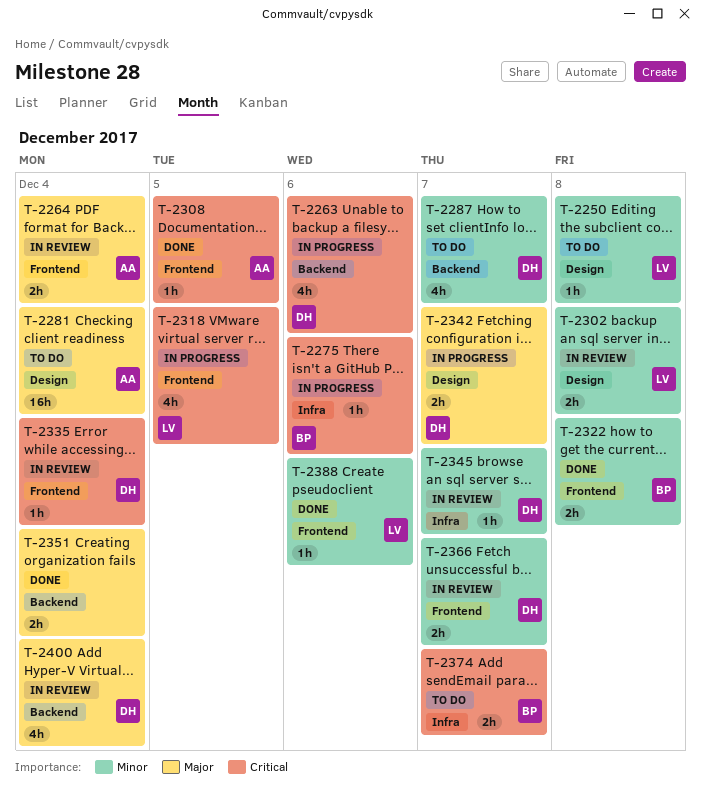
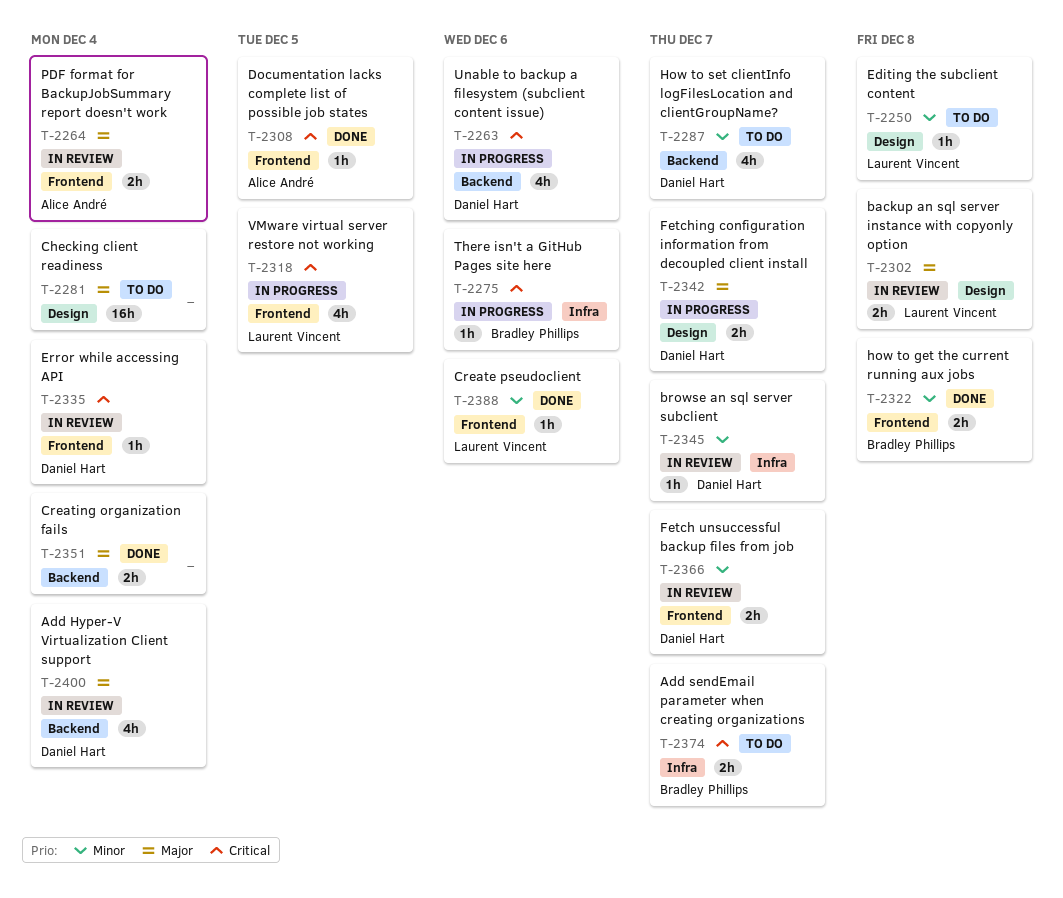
T-2281, owner: Alice André -> none
T-2302, priority: Minor -> Major

